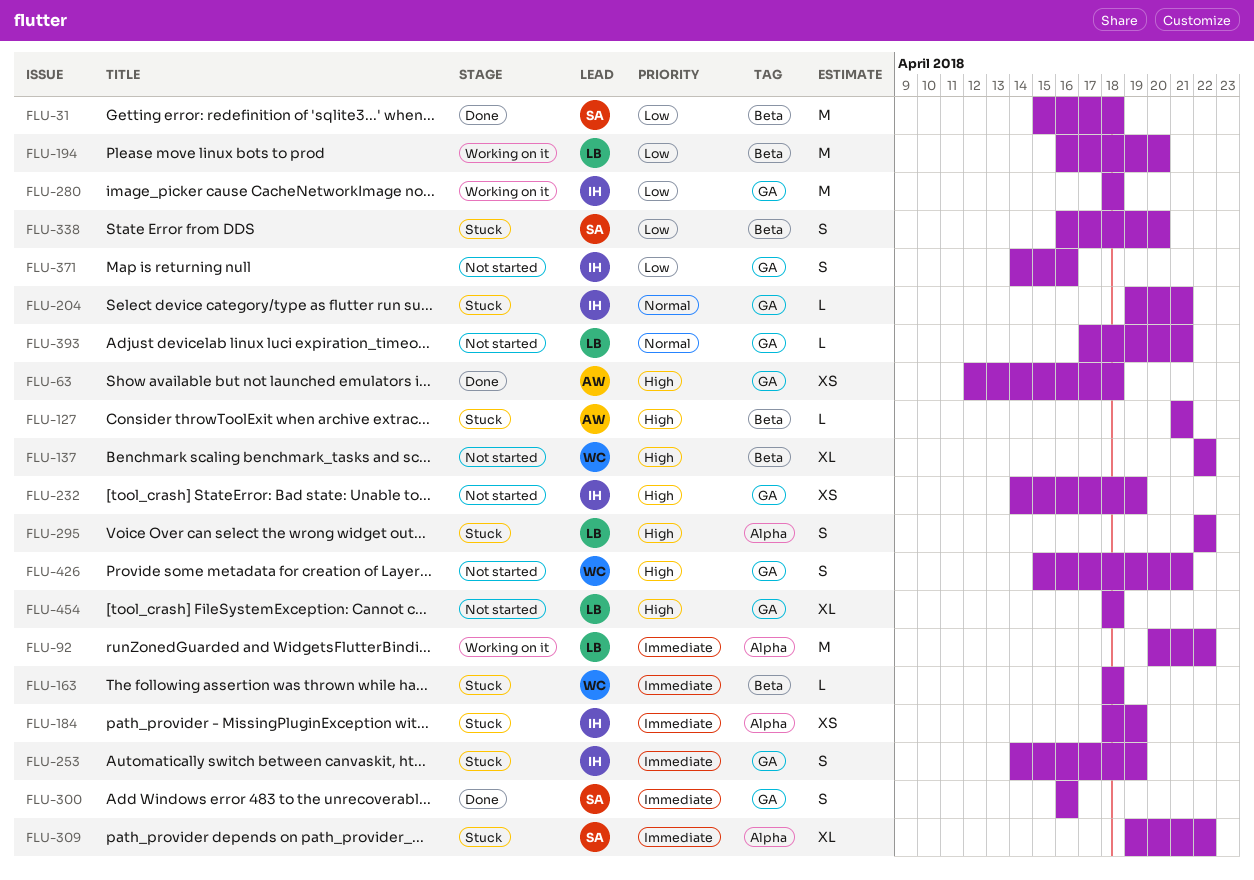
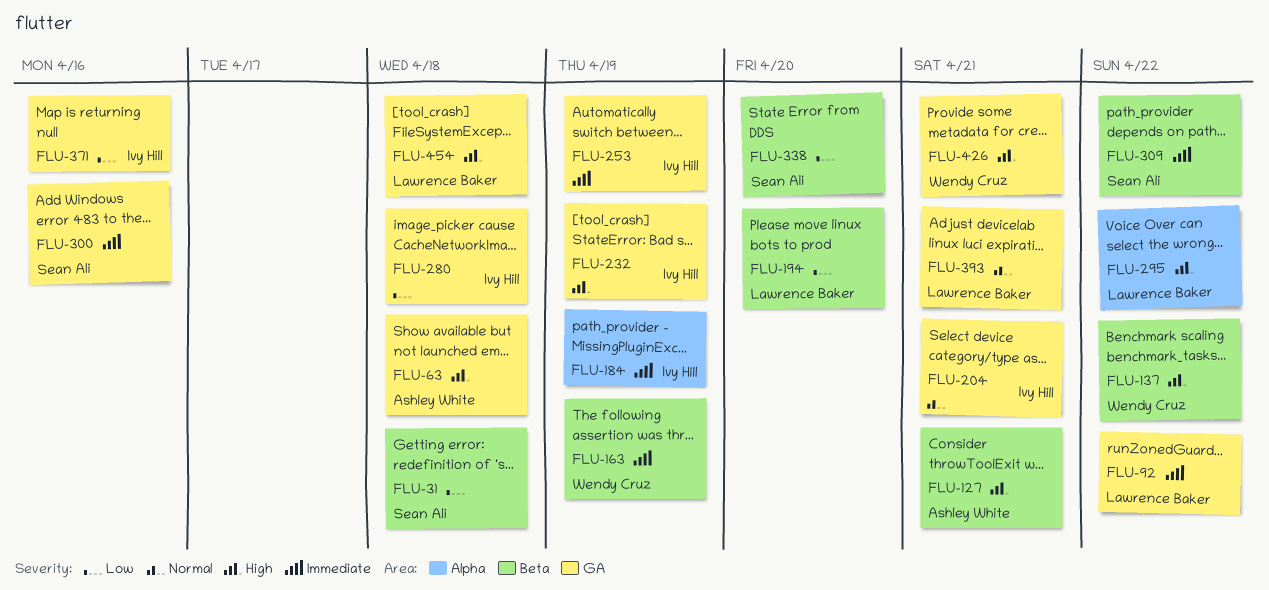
FLU-92, label: Alpha -> GA
FLU-163, due: Apr 18 -> Apr 19
FLU-309, label: Alpha -> Beta

